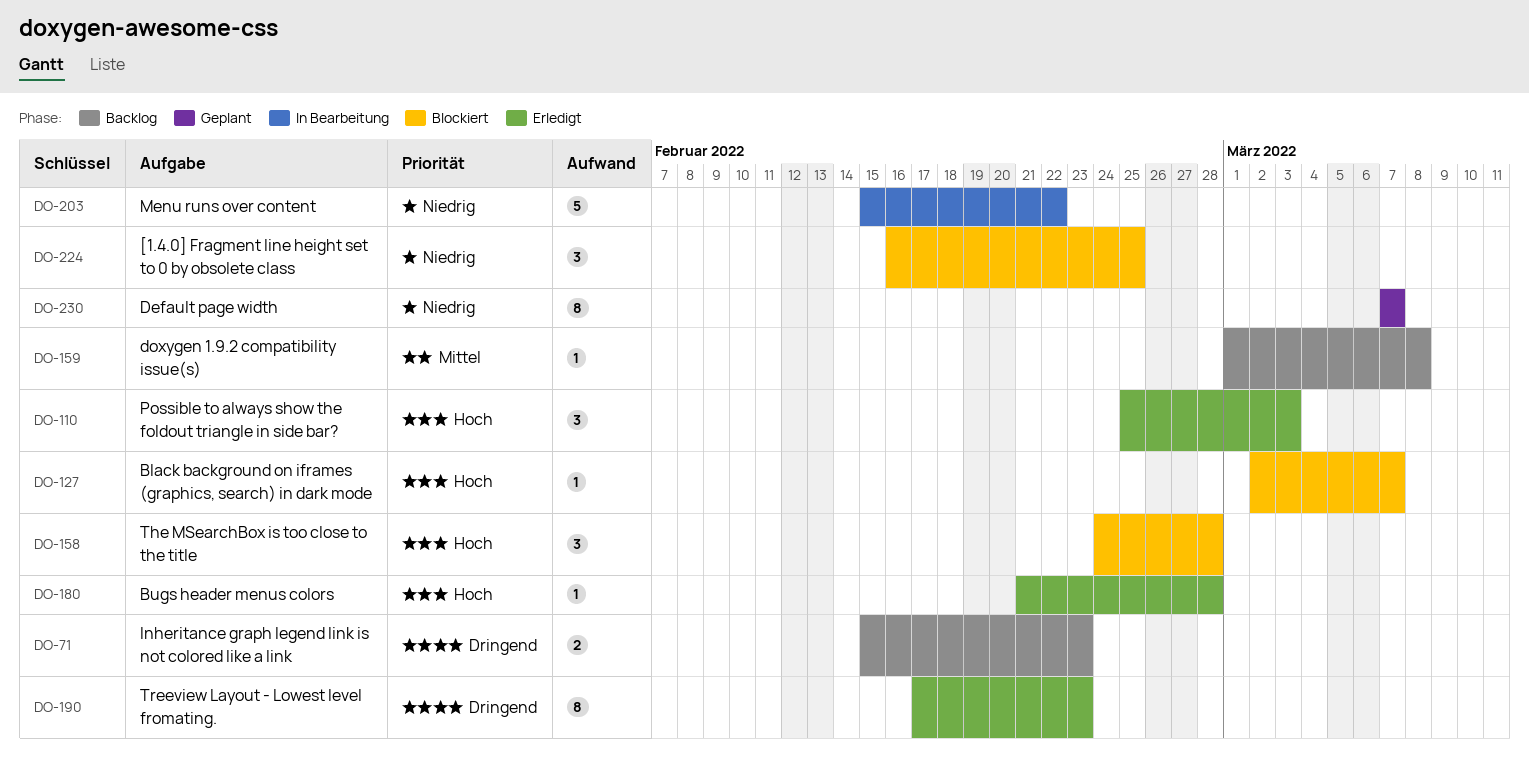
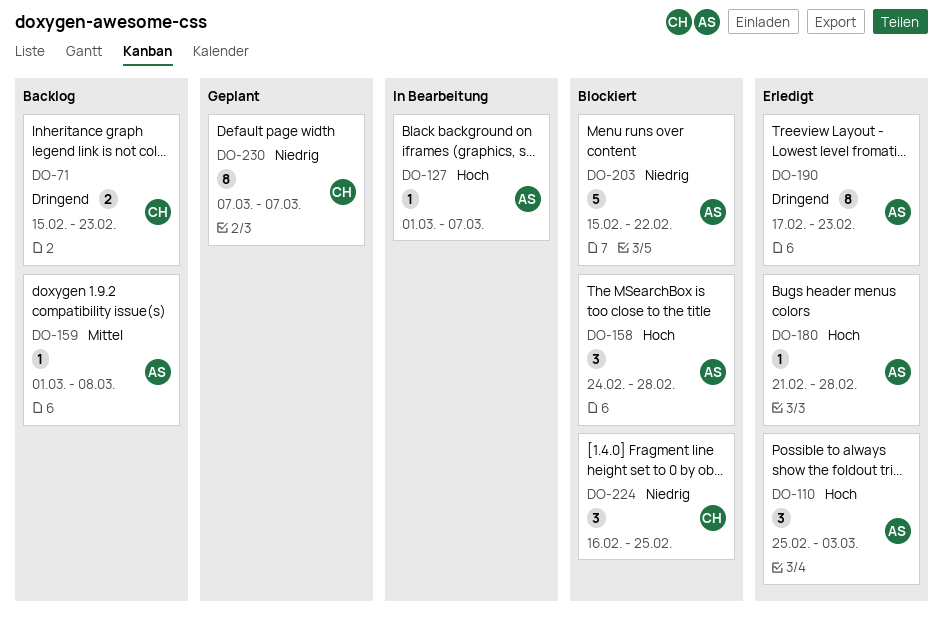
DO-127, status: Blockiert -> In Bearbeitung
DO-127, start: Mar 2 -> Mar 1
DO-203, status: In Bearbeitung -> Blockiert

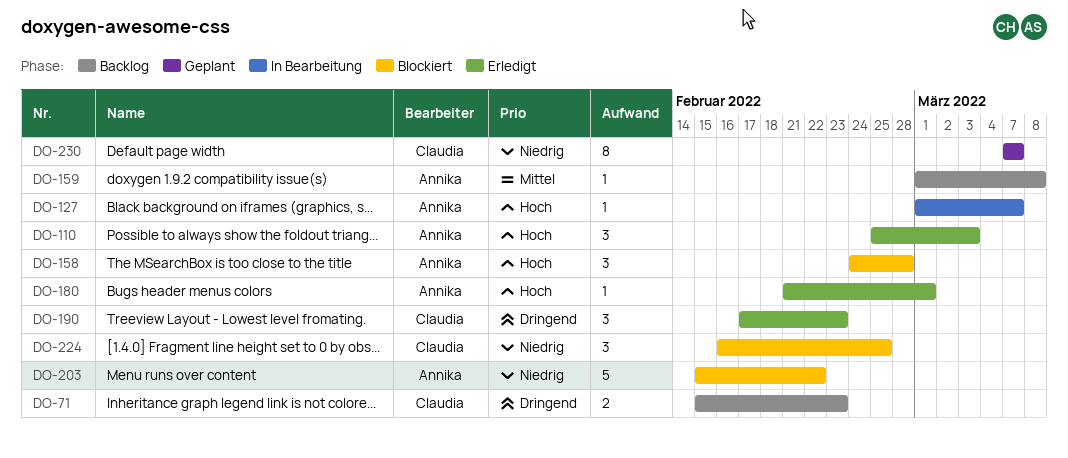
DO-180, due: Feb 28 -> Mar 1
DO-190, owner: Annika -> Claudia
DO-190, estimate: 8 -> 3

